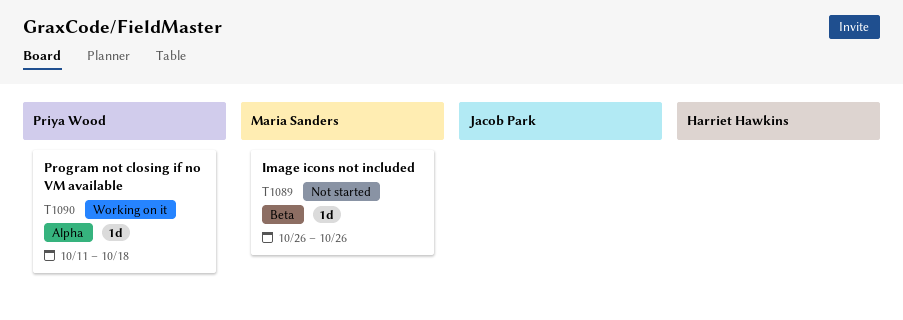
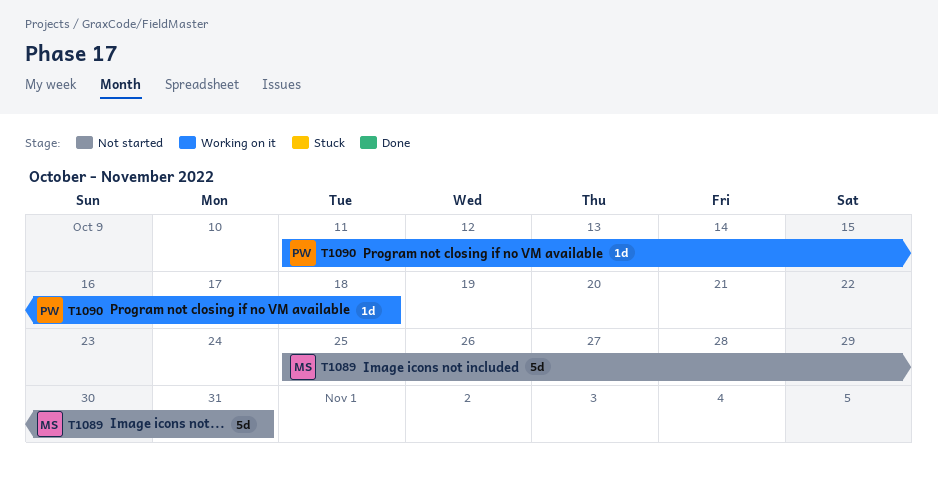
T1089, estimate: 1d -> 5d
T1089, start: Oct 26 -> Oct 25
T1089, due: Oct 26 -> Oct 31

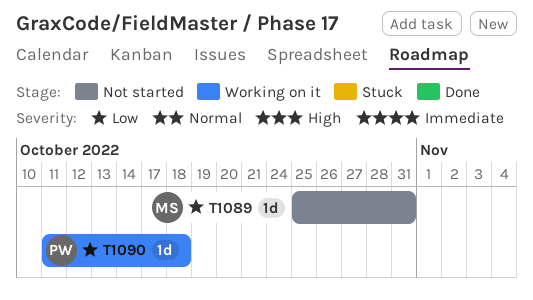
T1089, estimate: 5d -> 1d

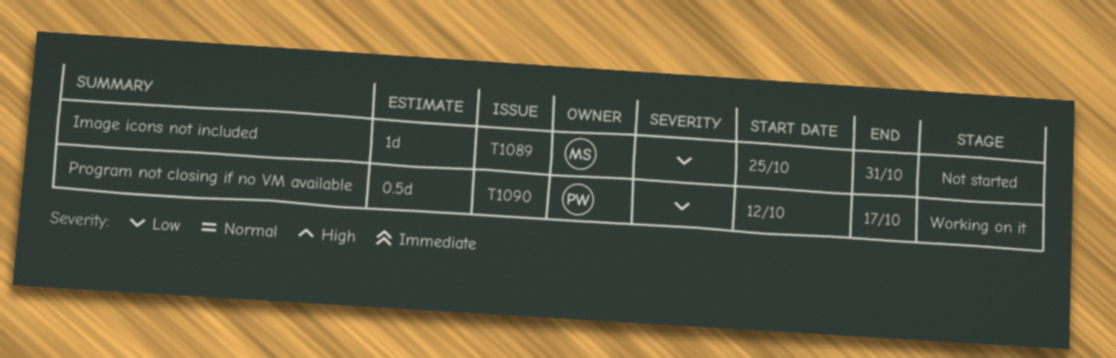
T1090, estimate: 1d -> 0.5d
T1090, start: Oct 11 -> Oct 12
T1090, due: Oct 18 -> Oct 17

